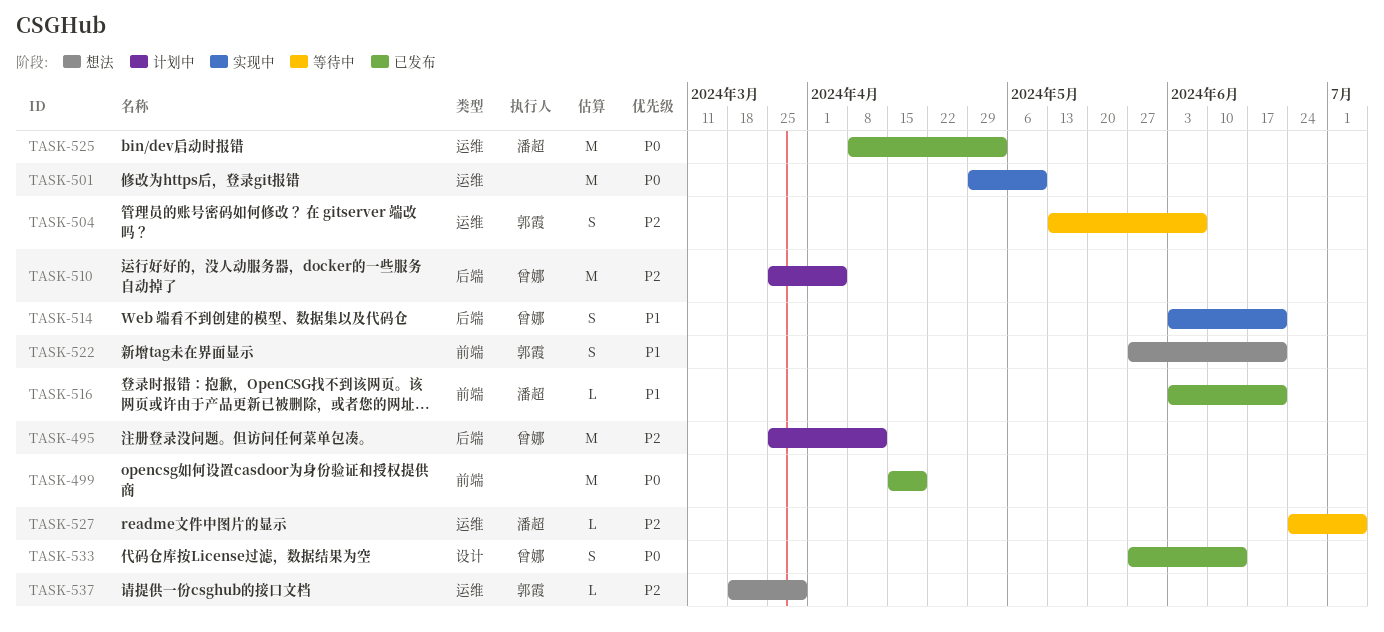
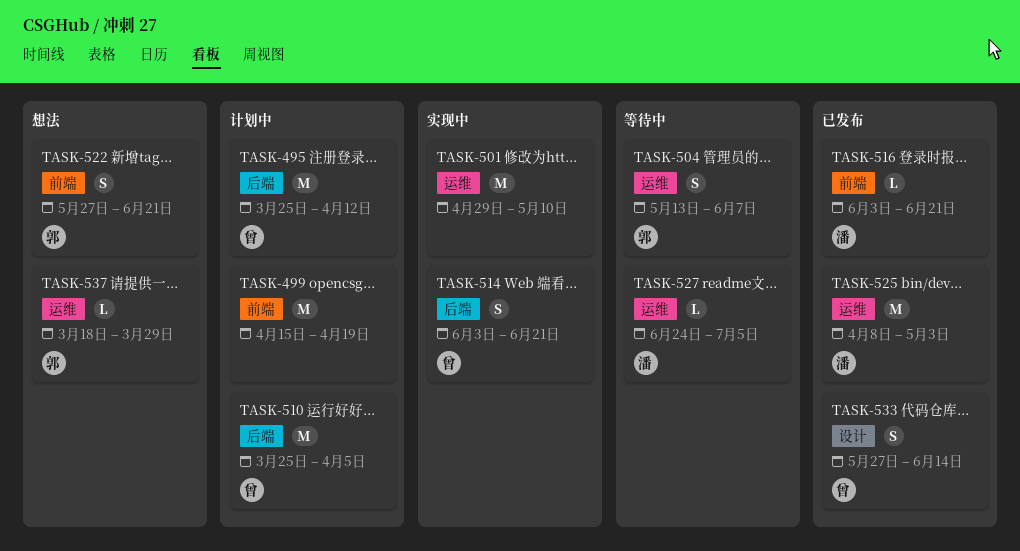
TASK-499, status: 已发布 -> 计划中

